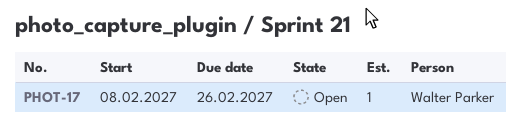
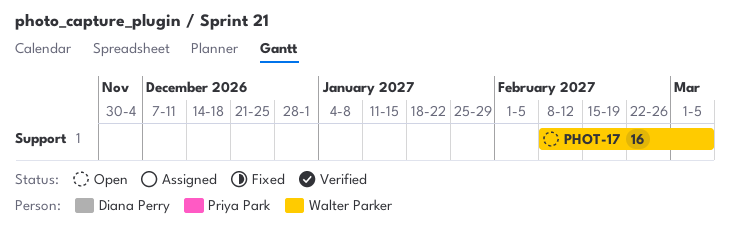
PHOT-17, estimate: 1 -> 16
PHOT-17, due: Feb 26 -> Mar 5

